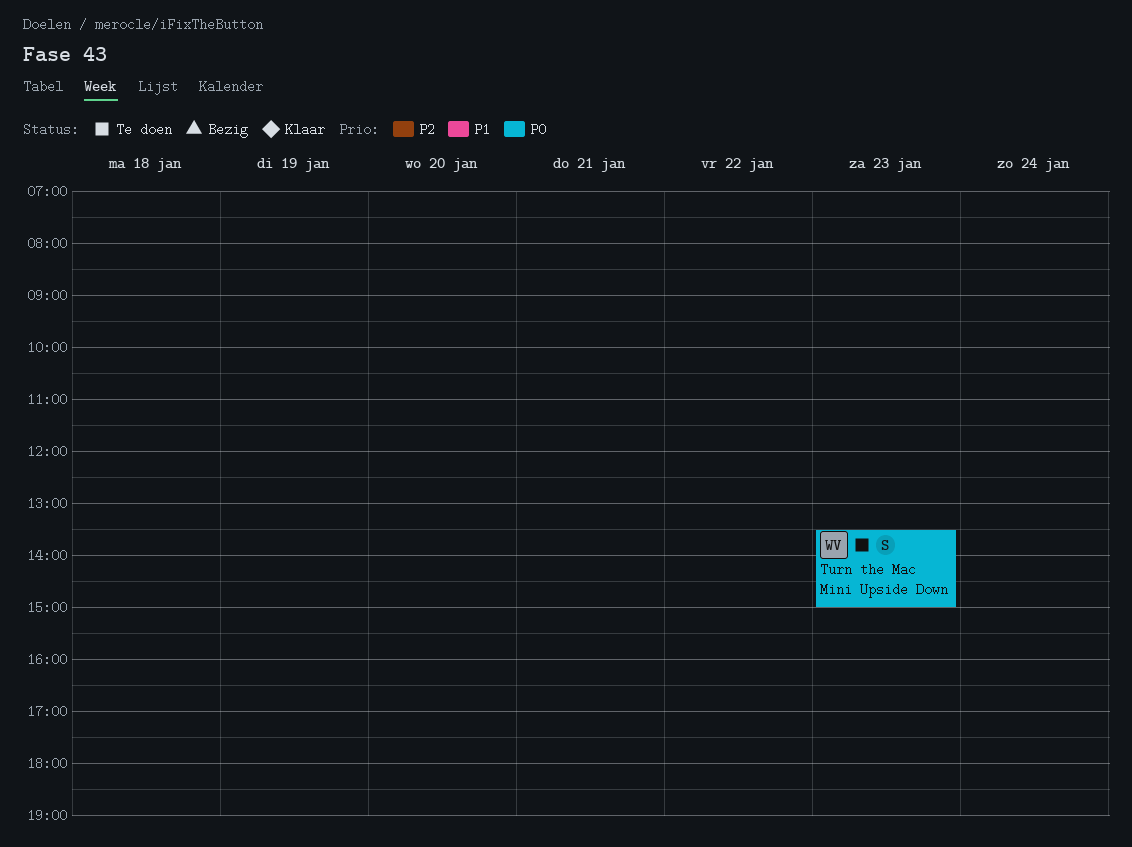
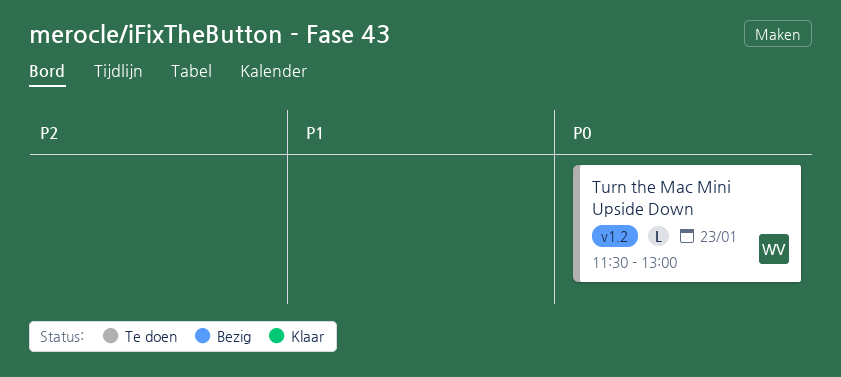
Turn the Mac Mini Upside Down, estimate: S -> L
Turn the Mac Mini Upside Down, begins: 13:30 -> 11:30
Turn the Mac Mini Upside Down, ends: 15:00 -> 13:00

